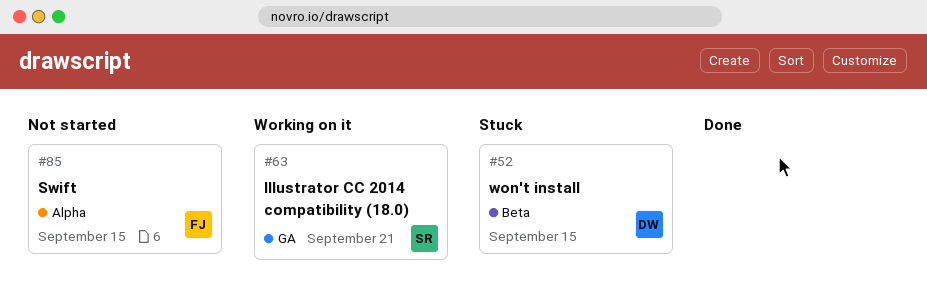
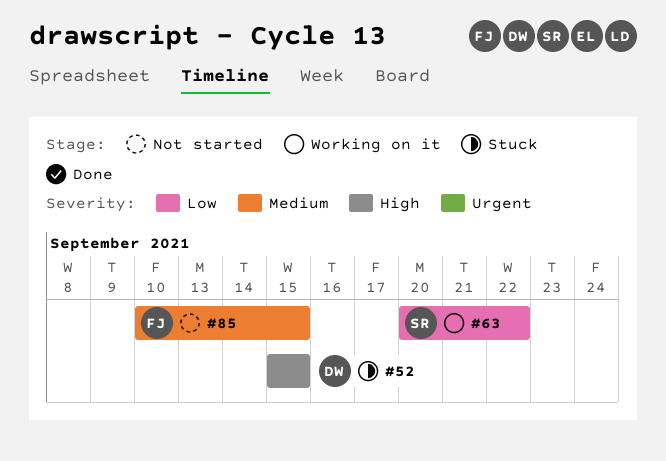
#63, due: Sep 21 -> Sep 22

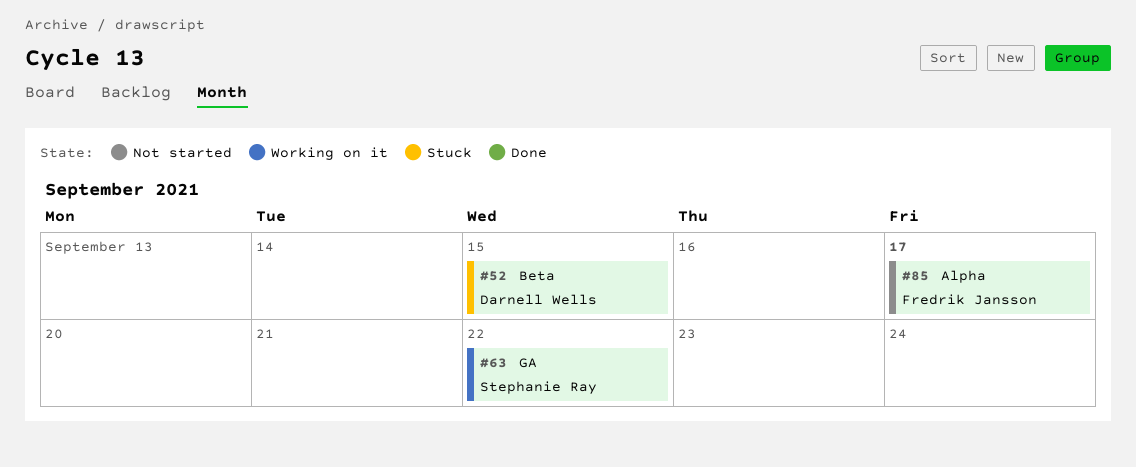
#85, due: Sep 15 -> Sep 17

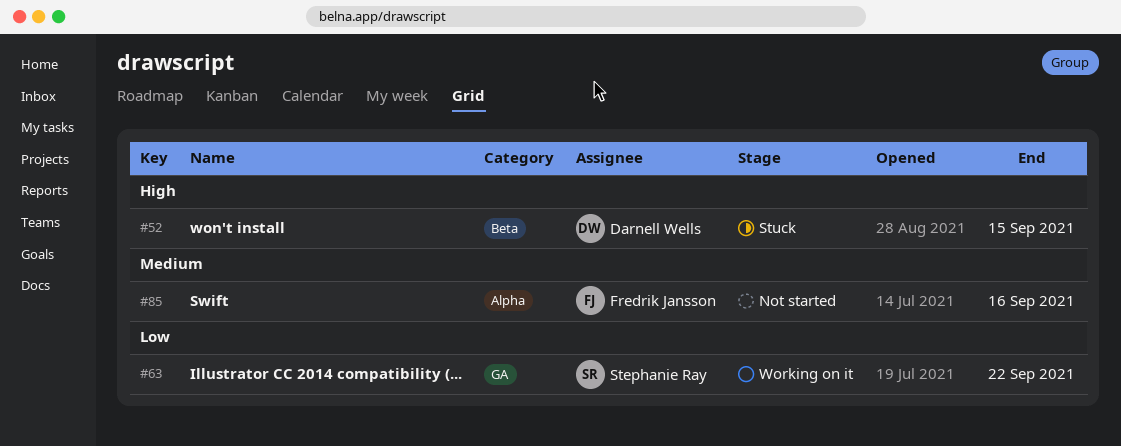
#85, due: Sep 17 -> Sep 16

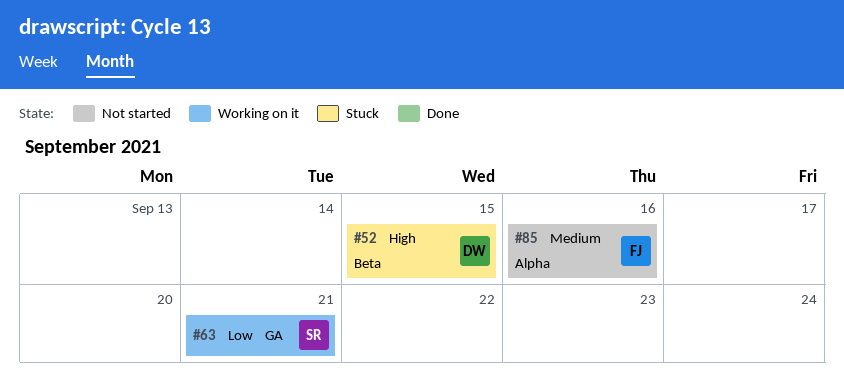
#63, due: Sep 22 -> Sep 21

